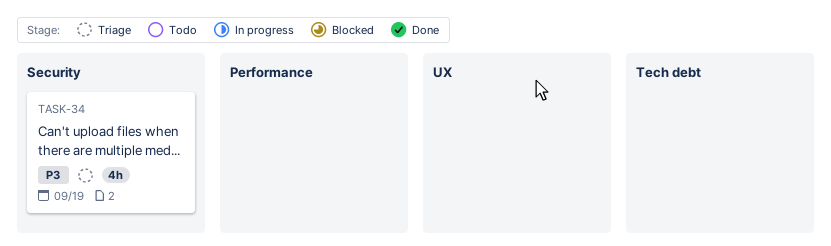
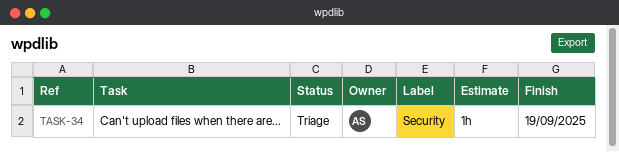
TASK-34, estimate: 4h -> 1h

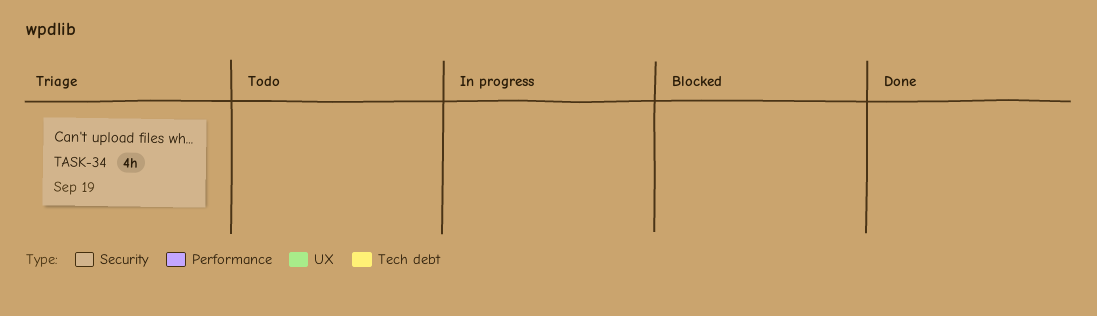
TASK-34, estimate: 1h -> 4h

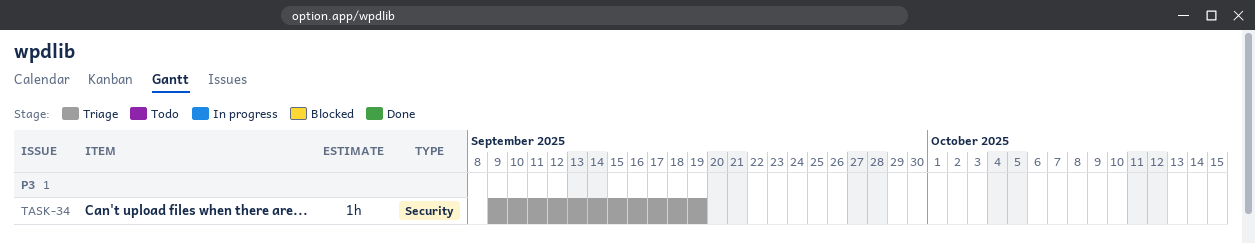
TASK-34, estimate: 4h -> 1h

